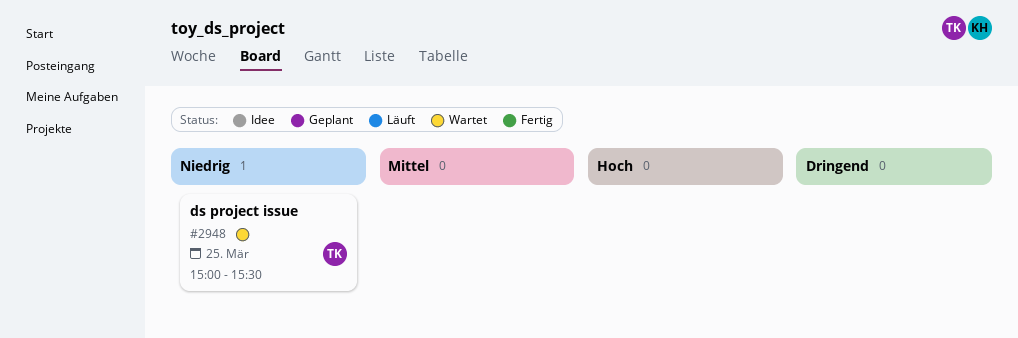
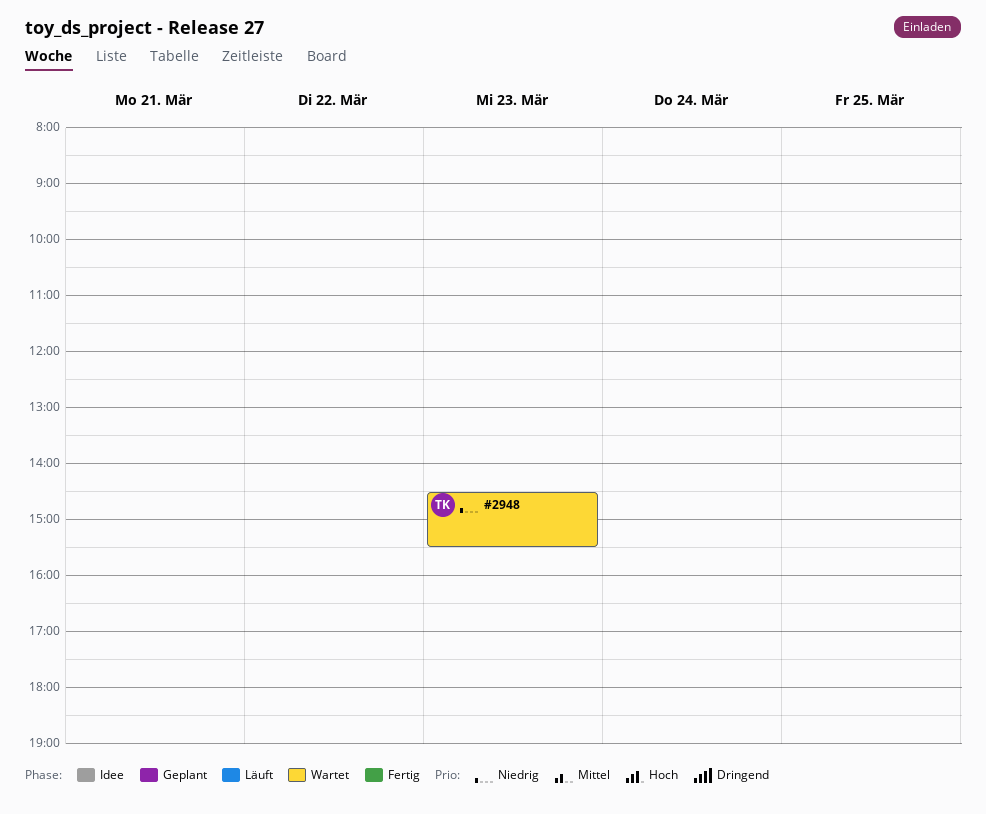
#2948, day: Mar 25 -> Mar 23
#2948, begins: 15:00 -> 14:30

